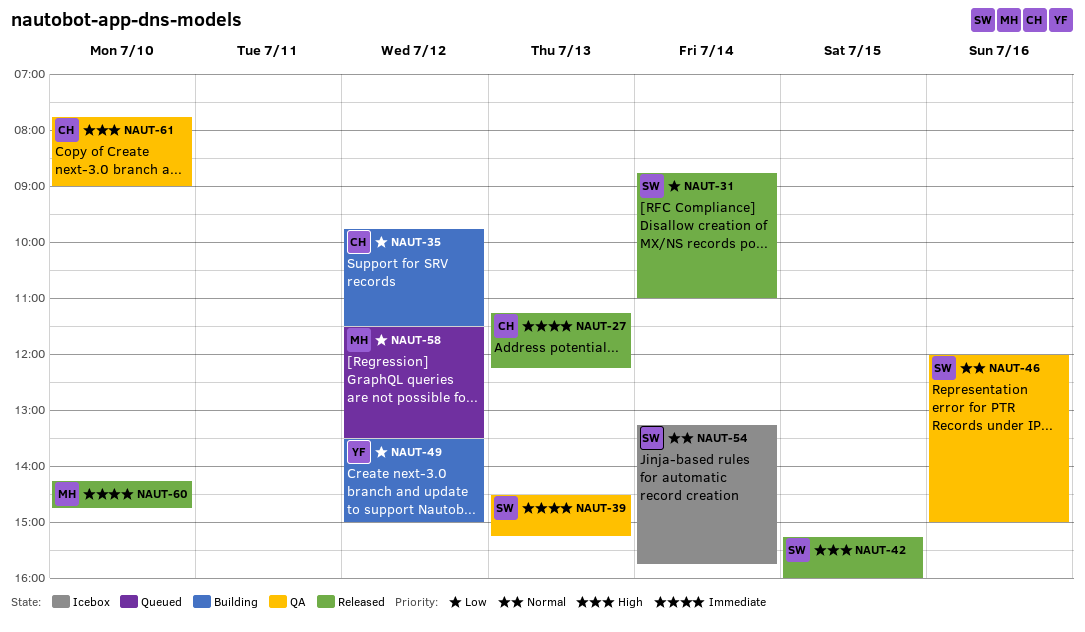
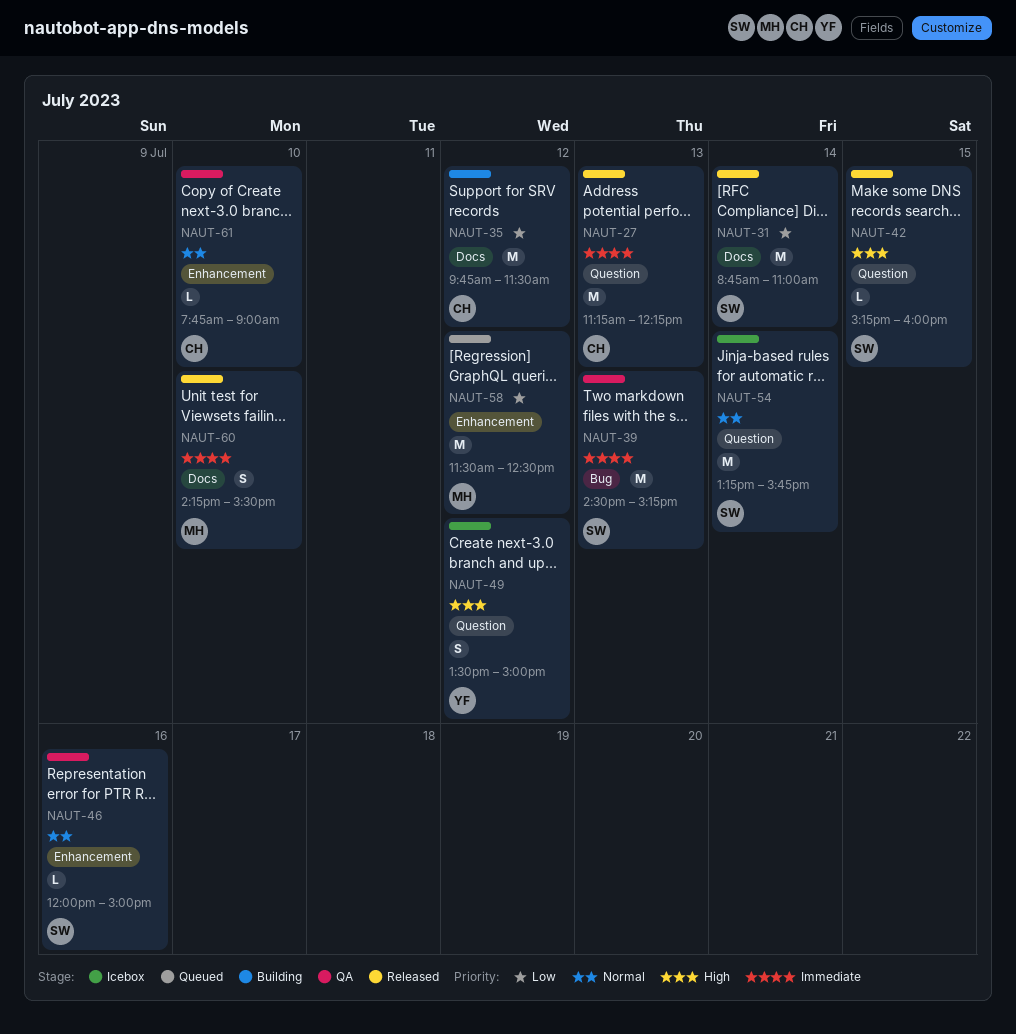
NAUT-49, status: Building -> Icebox
NAUT-49, priority: Low -> High
NAUT-58, ends: 13:30 -> 12:30
NAUT-60, ends: 14:45 -> 15:30
NAUT-61, priority: High -> Normal

